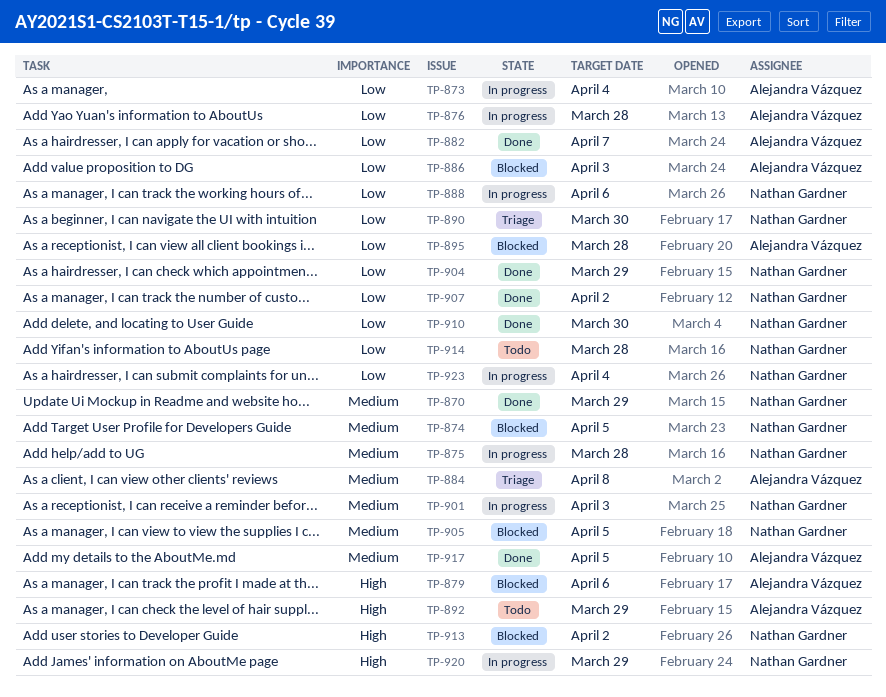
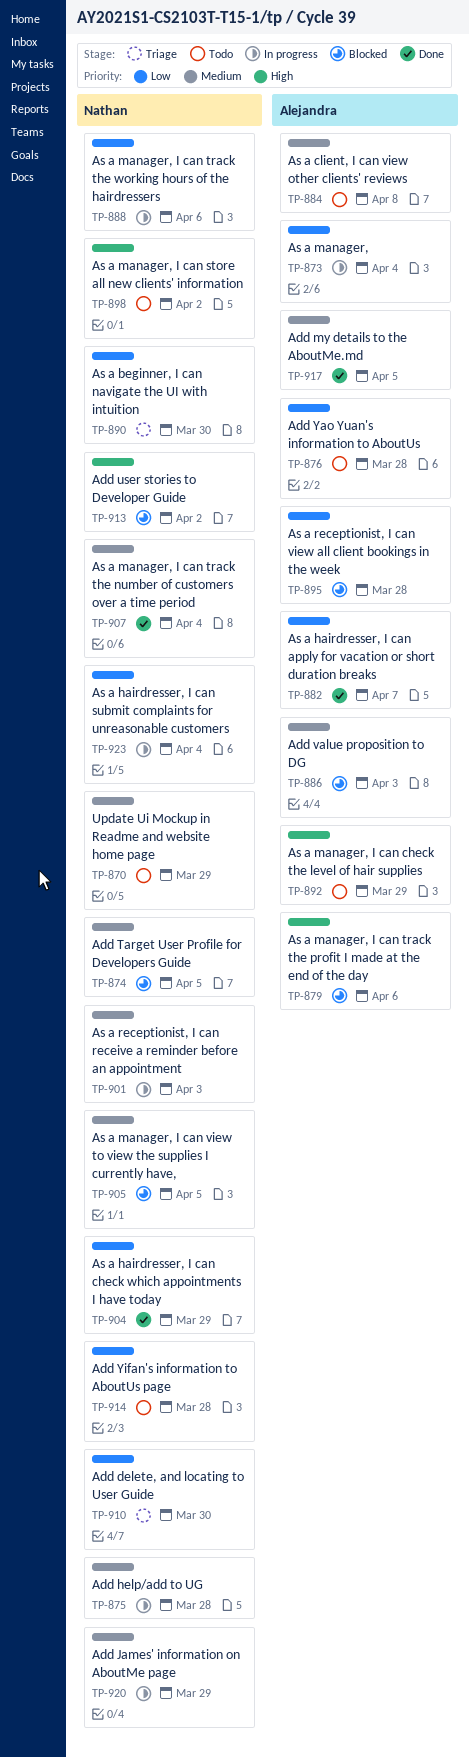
TP-870, status: Done -> Todo
TP-876, status: In progress -> Todo
TP-884, status: Triage -> Todo
TP-886, priority: Low -> Medium
TP-898: none -> present
TP-907, priority: Low -> Medium
TP-907, due: Apr 2 -> Apr 4
TP-910, status: Done -> Triage
TP-920, priority: High -> Medium

